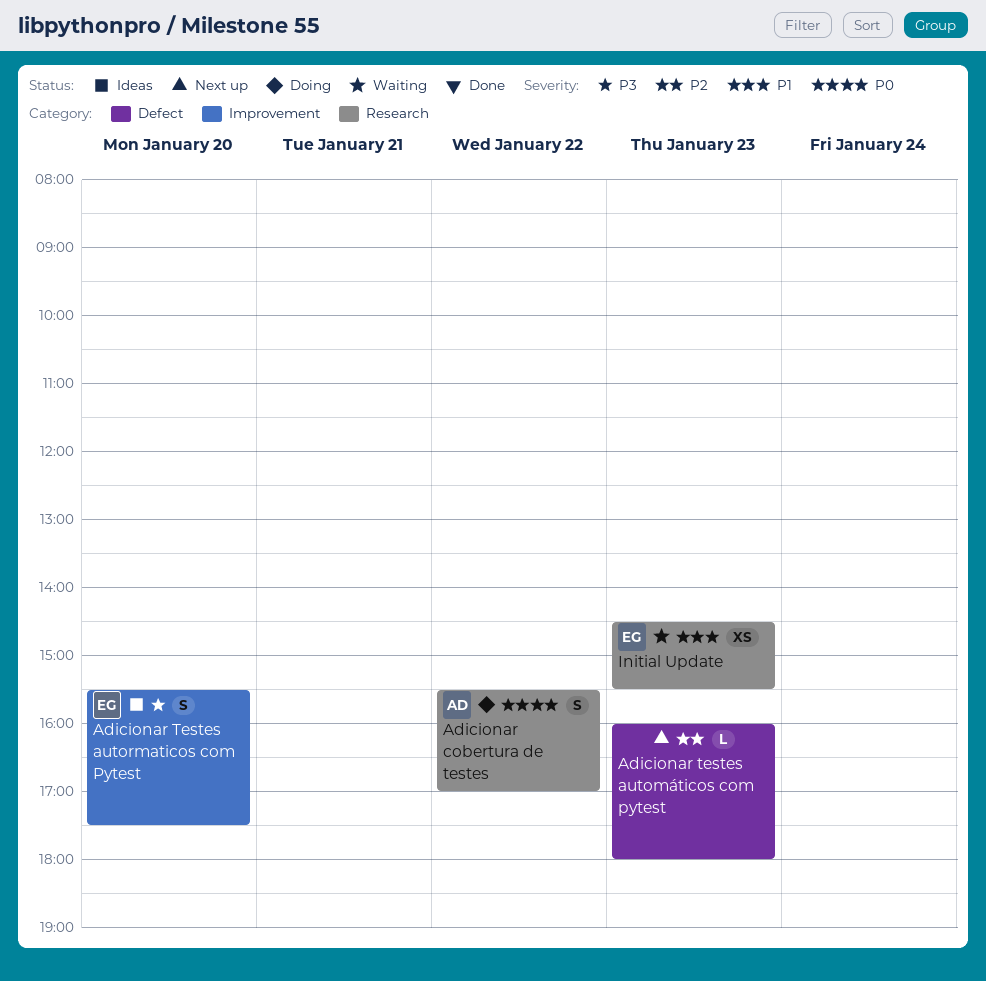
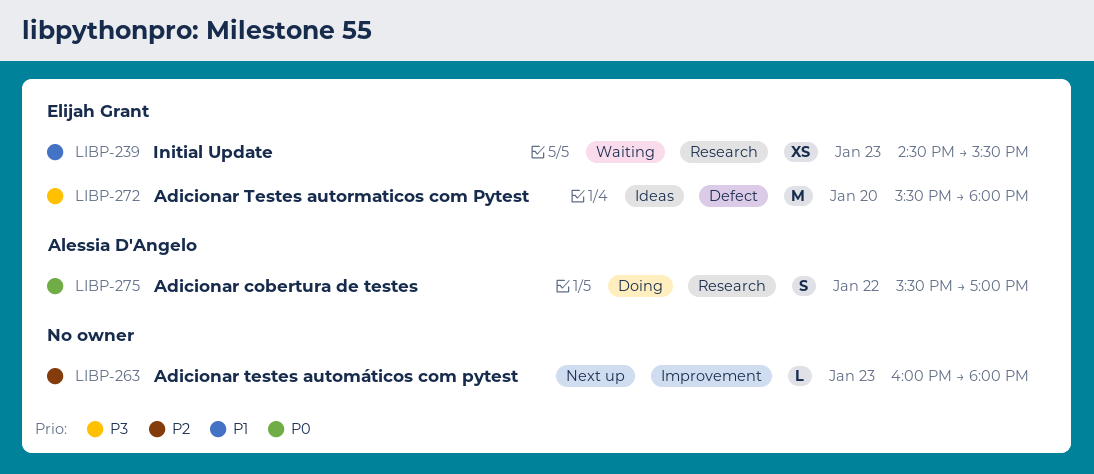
Adicionar testes automáticos com pytest, label: Defect -> Improvement
Adicionar Testes autormaticos com Pytest, label: Improvement -> Defect
Adicionar Testes autormaticos com Pytest, estimate: S -> M
Adicionar Testes autormaticos com Pytest, ends: 17:30 -> 18:00

